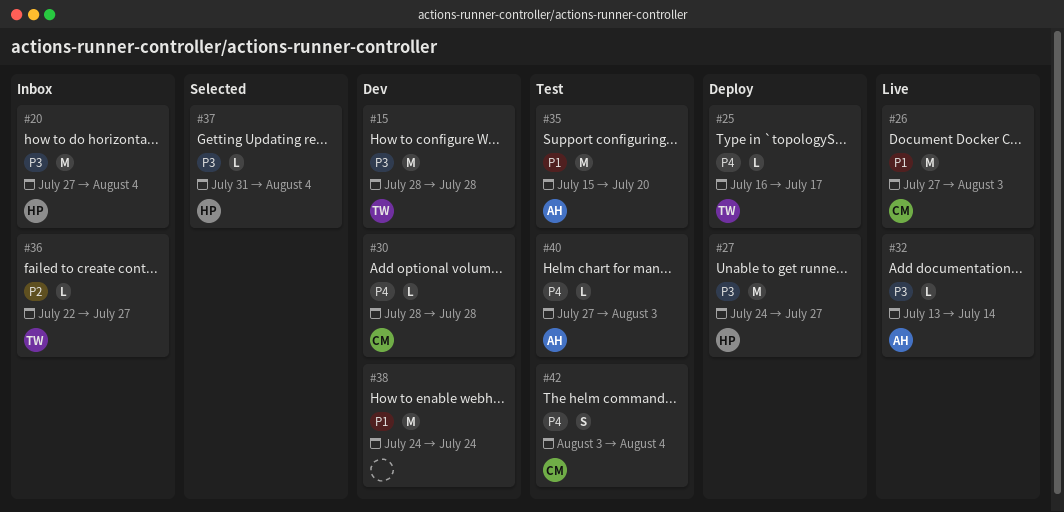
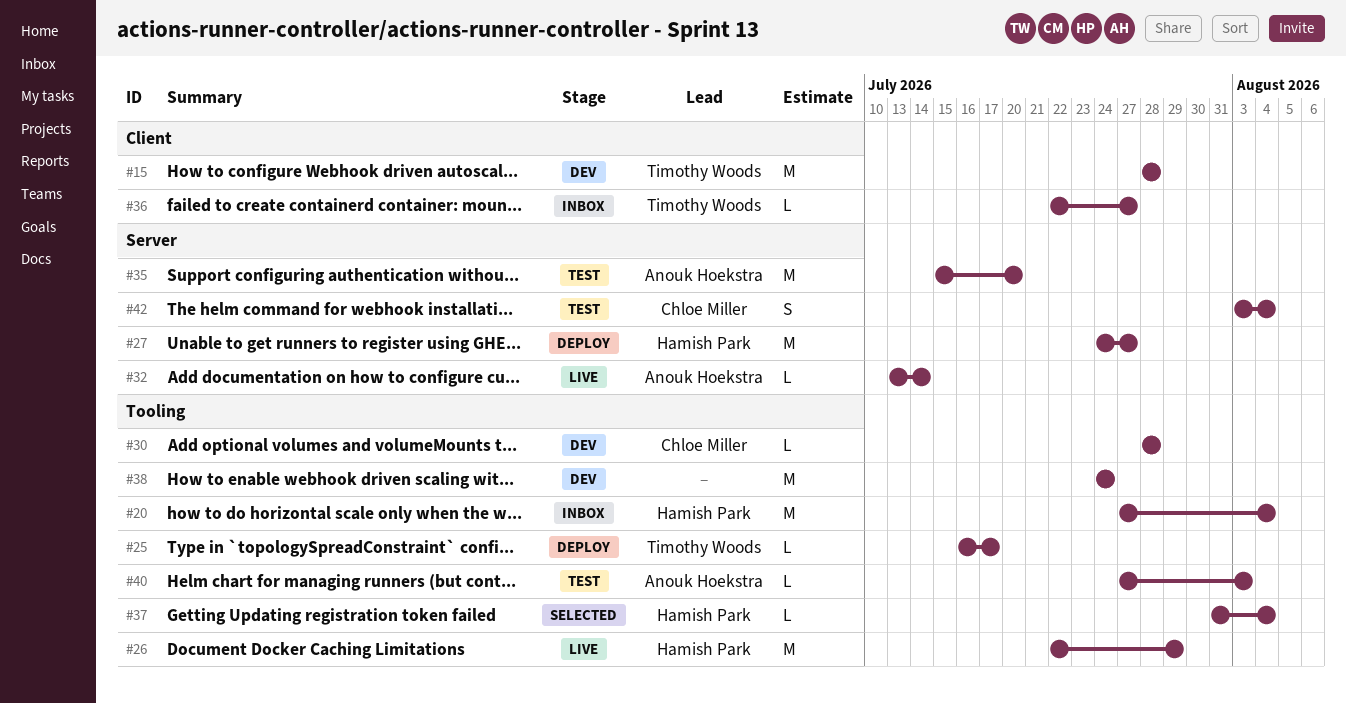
#26, owner: Chloe Miller -> Hamish Park
#26, start: Jul 27 -> Jul 22
#26, due: Aug 3 -> Jul 29

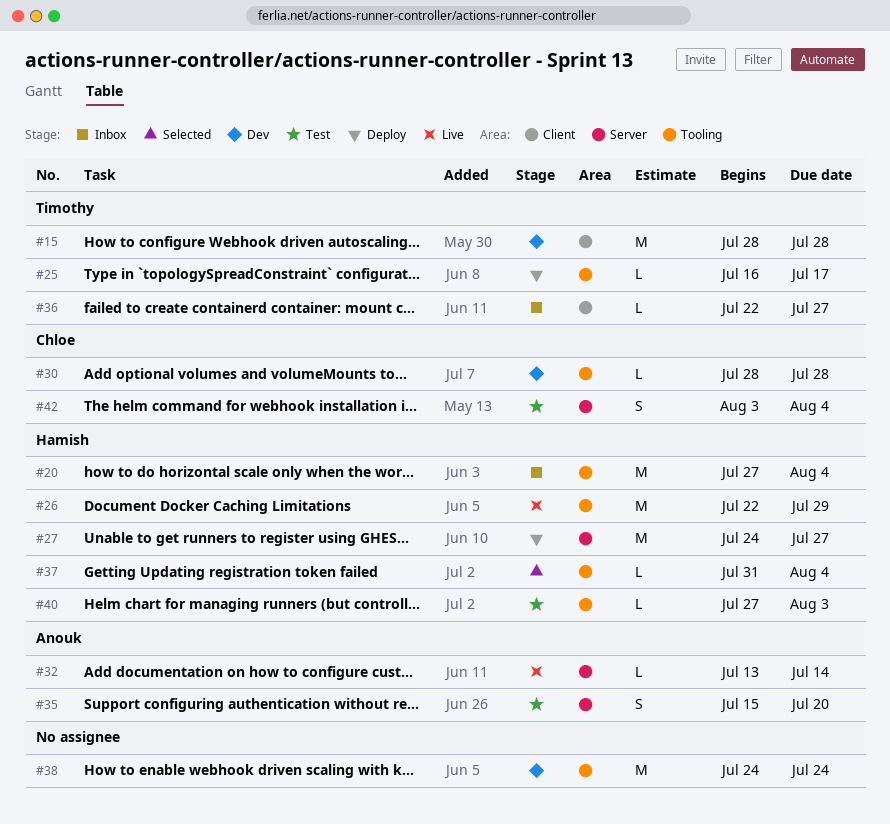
#35, estimate: M -> S
#40, owner: Anouk Hoekstra -> Hamish Park

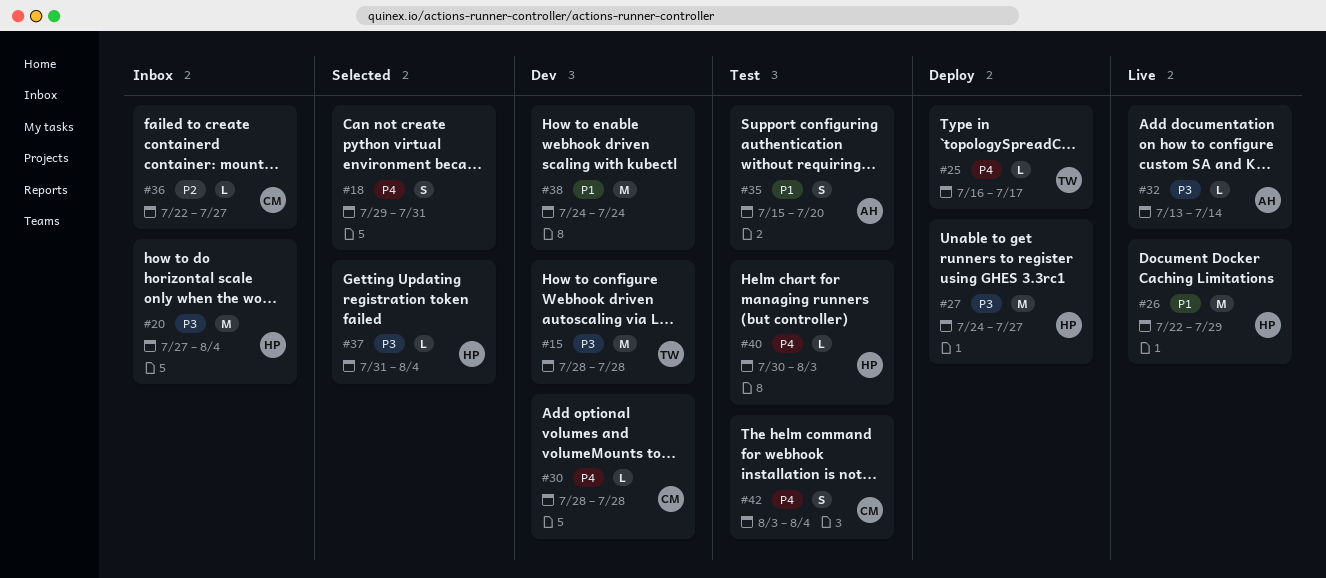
#18: none -> present
#36, owner: Timothy -> Chloe
#40, start: Jul 27 -> Jul 30

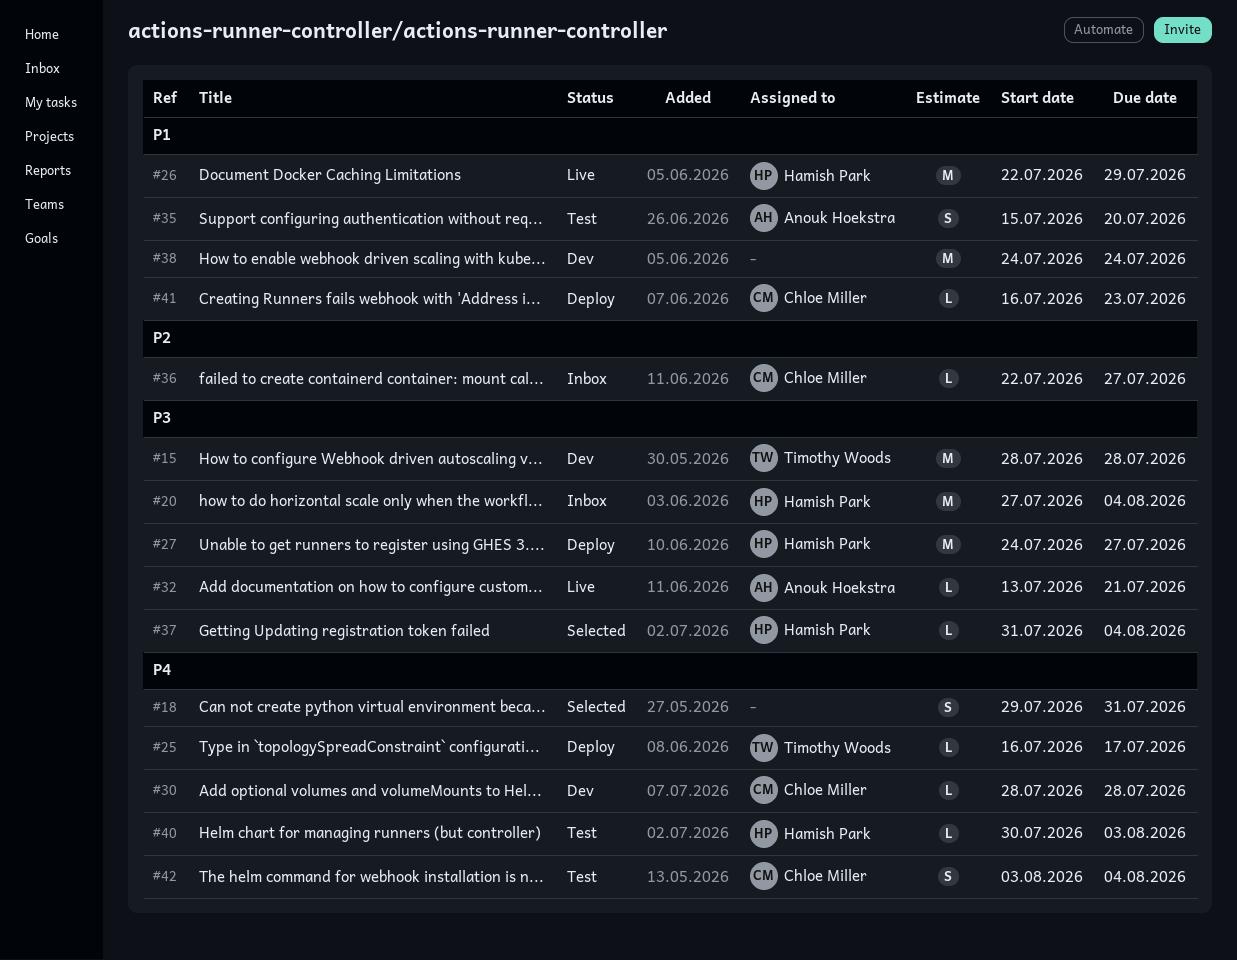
#32, due: Jul 14 -> Jul 21
#41: none -> present

